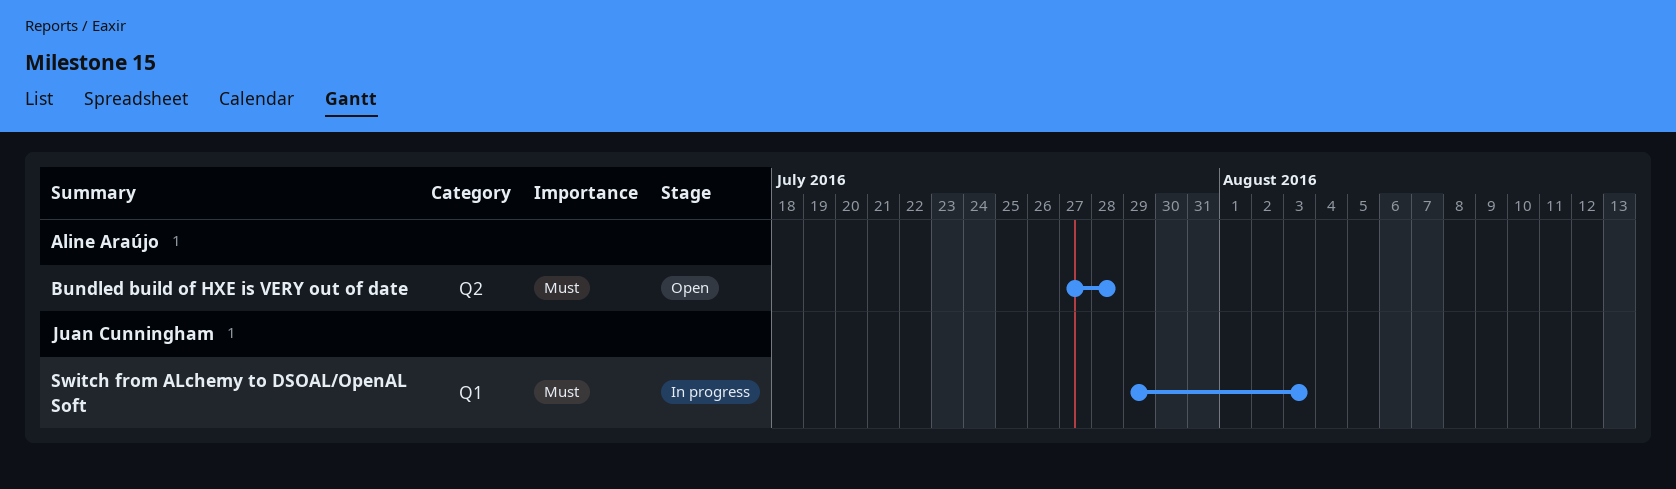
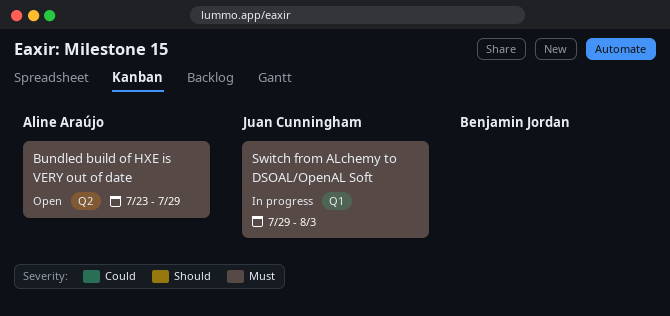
Bundled build of HXE is VERY out of date, start: Jul 27 -> Jul 23
Bundled build of HXE is VERY out of date, due: Jul 28 -> Jul 29

